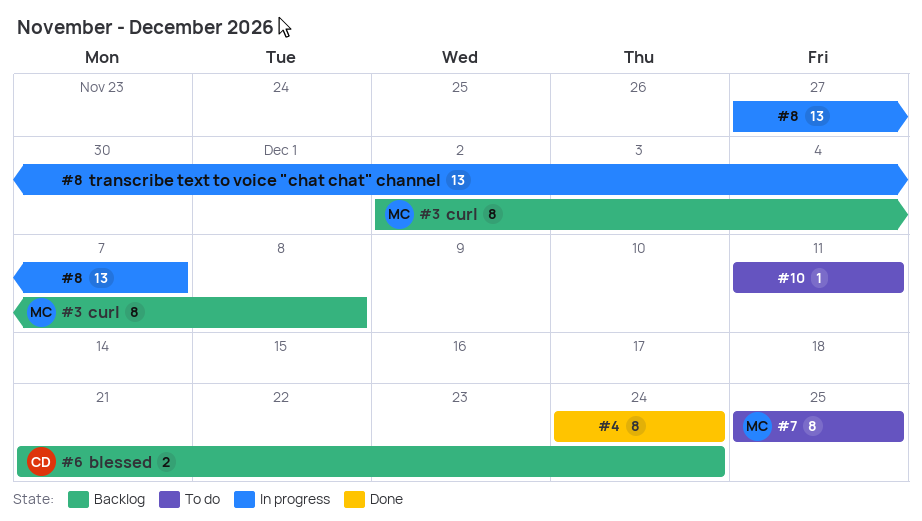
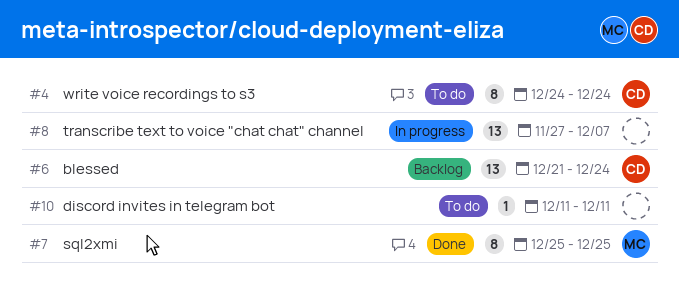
#3: present -> none
#4, status: Done -> To do
#4, owner: none -> CD
#6, estimate: 2 -> 13
#7, status: To do -> Done

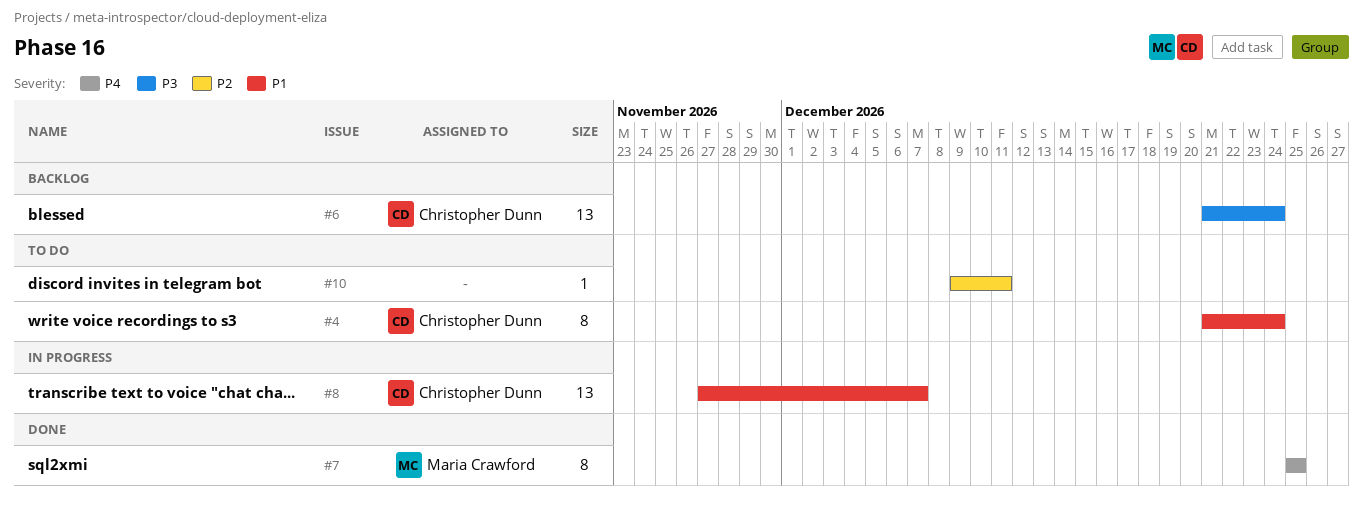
#4, start: Dec 24 -> Dec 21
#8, owner: none -> Christopher Dunn
#10, start: Dec 11 -> Dec 9

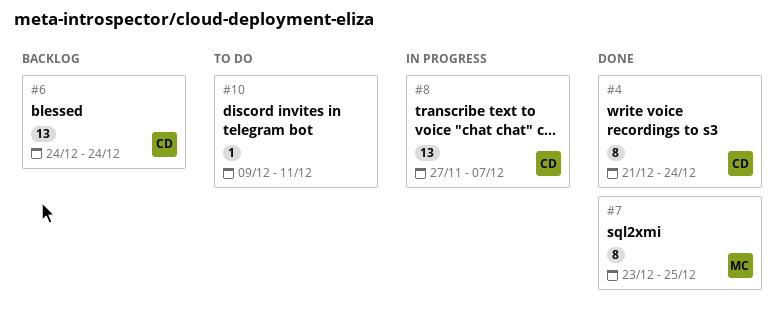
#4, status: To do -> Done
#6, start: Dec 21 -> Dec 24
#7, start: Dec 25 -> Dec 23

